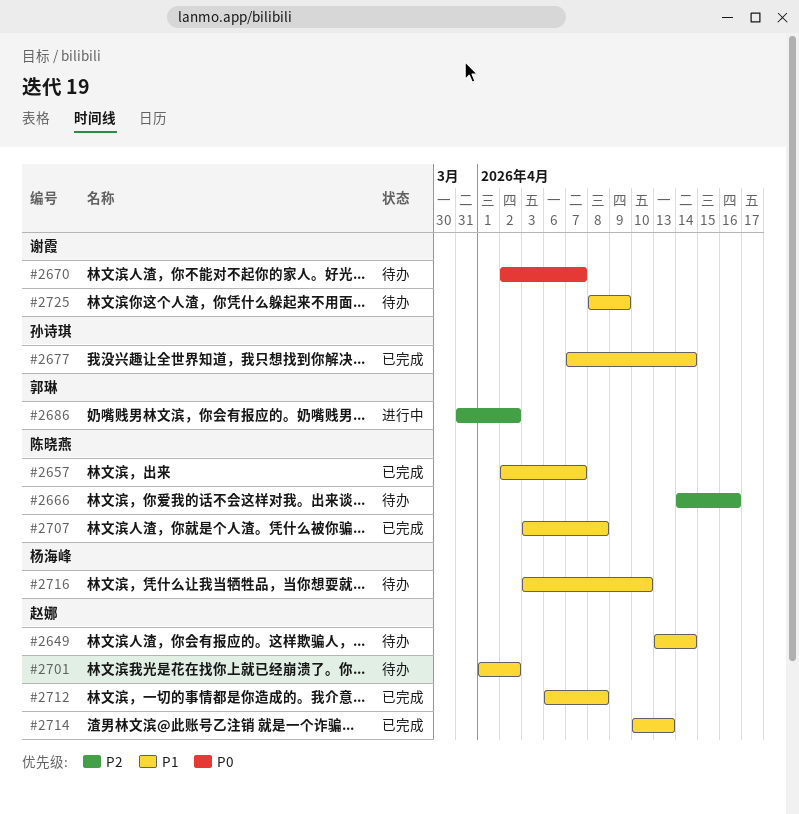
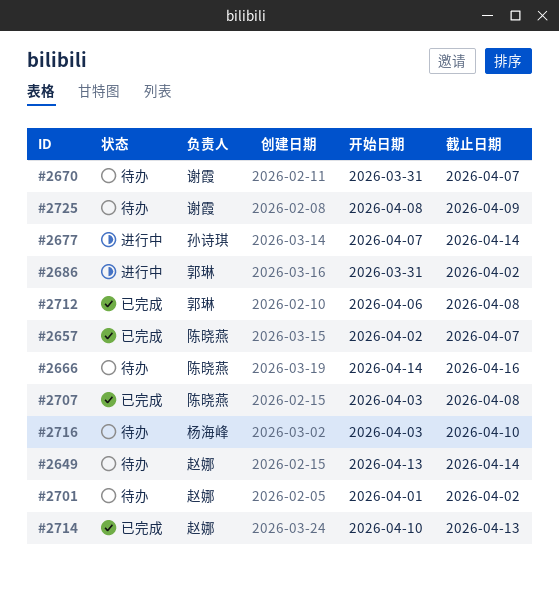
#2670, start: Apr 2 -> Mar 31
#2677, status: 已完成 -> 进行中
#2712, owner: 赵娜 -> 郭琳

